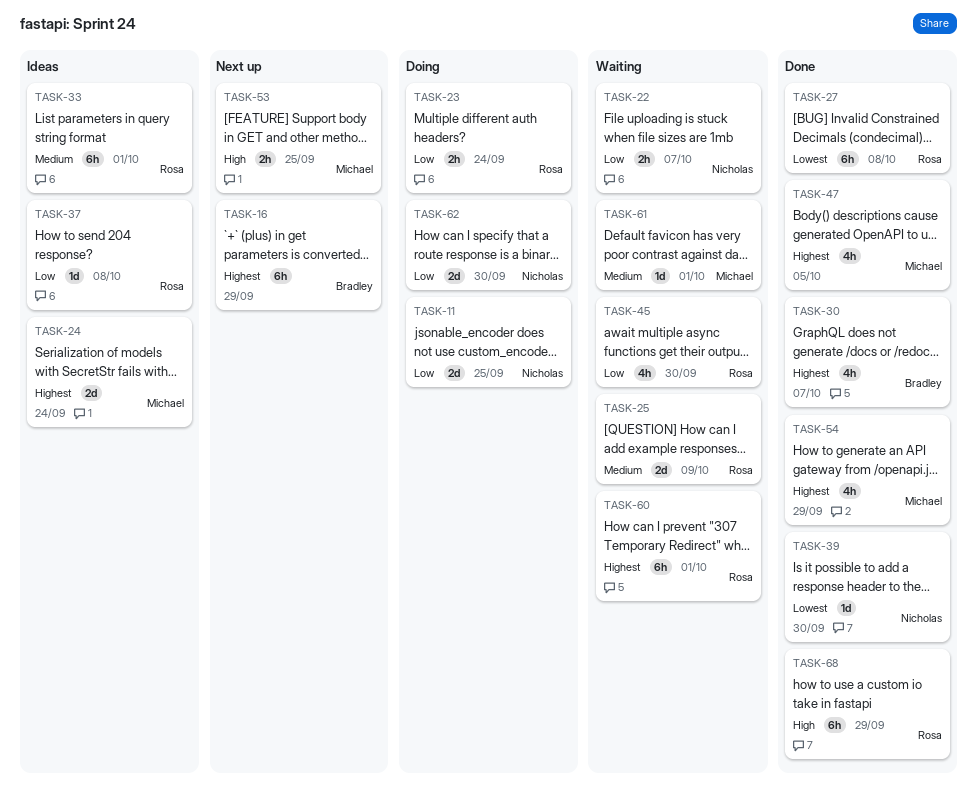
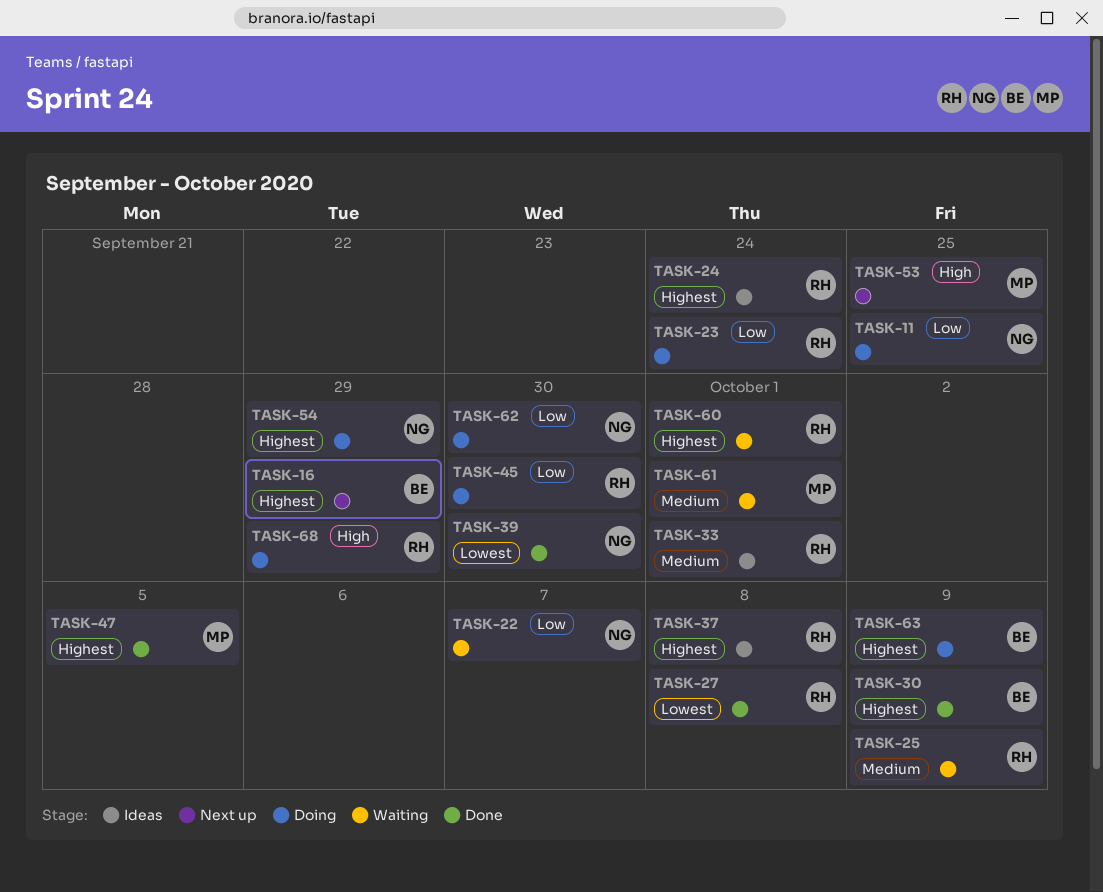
TASK-24, owner: Michael -> Rosa
TASK-30, due: Oct 7 -> Oct 9
TASK-37, priority: Low -> Highest
TASK-45, status: Waiting -> Doing
TASK-54, status: Done -> Doing
TASK-54, owner: Michael -> Nicholas
TASK-63: none -> present
TASK-68, status: Done -> Doing

